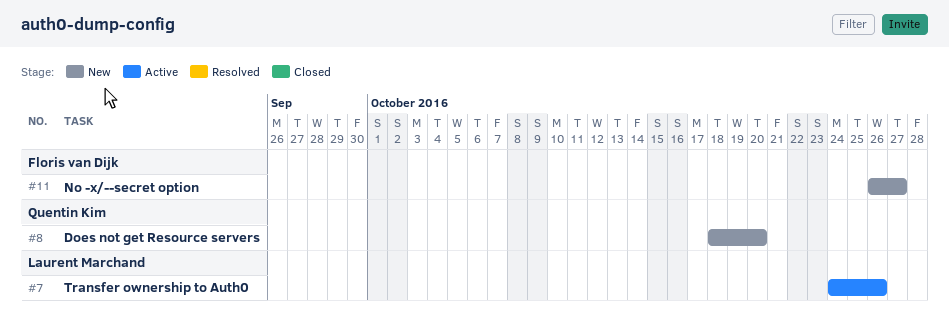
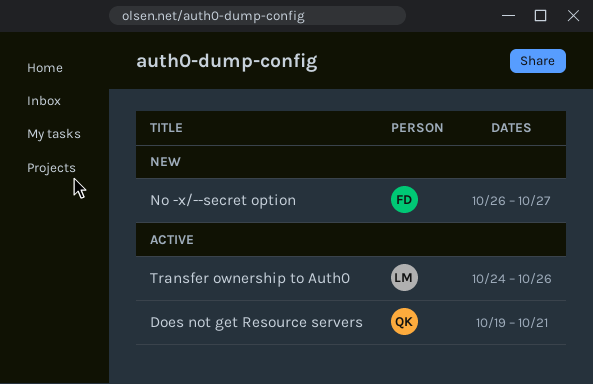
Does not get Resource servers, status: New -> Active
Does not get Resource servers, start: Oct 18 -> Oct 19
Does not get Resource servers, due: Oct 20 -> Oct 21

